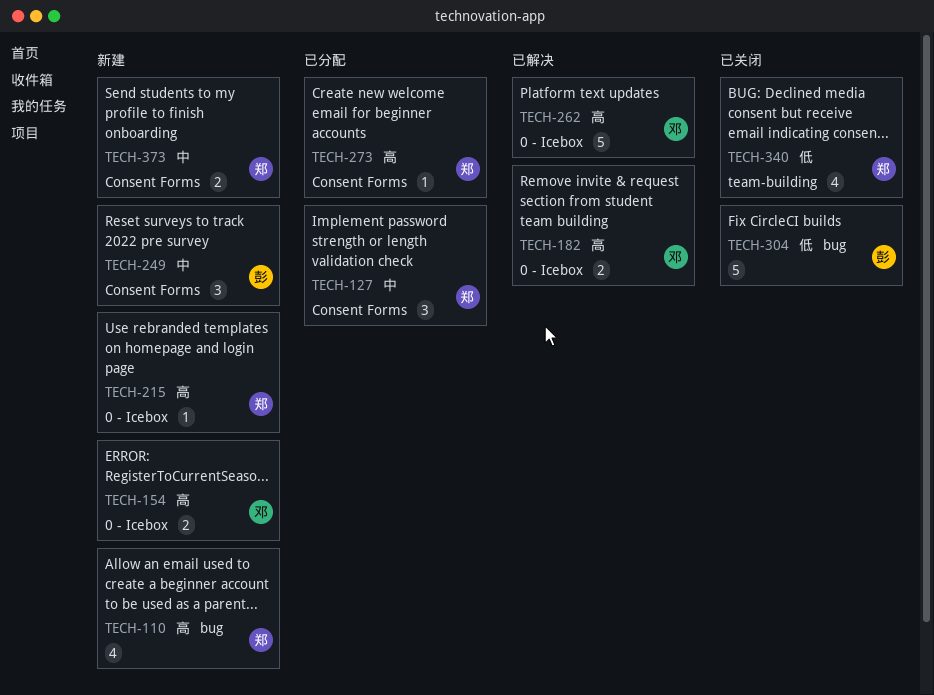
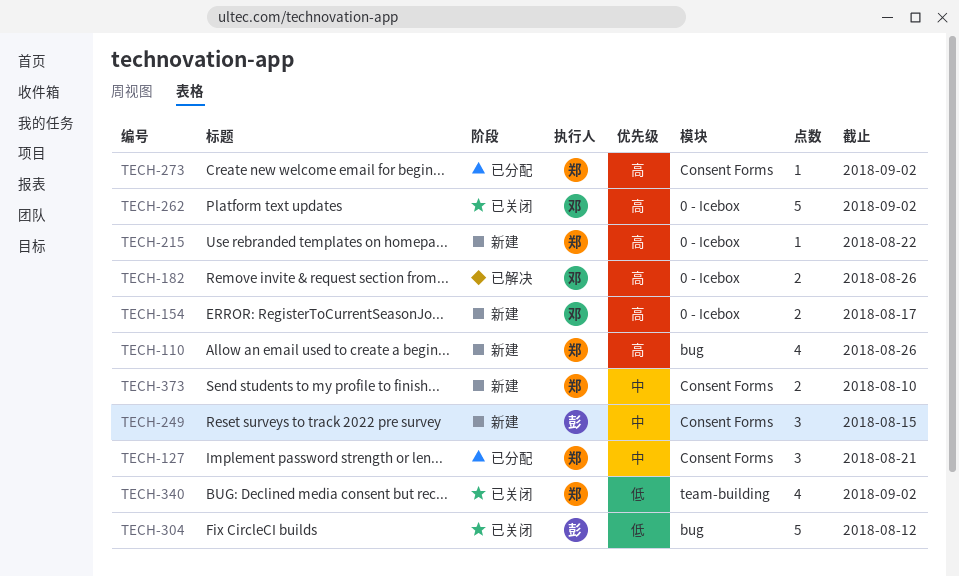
TECH-262, status: 已解决 -> 已关闭

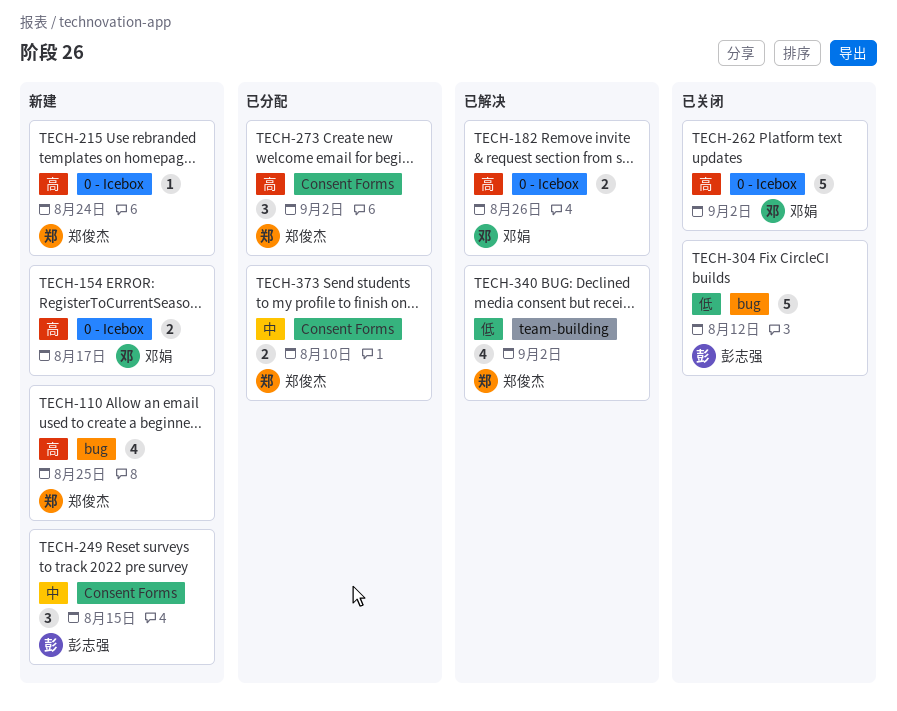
TECH-110, due: Aug 26 -> Aug 25
TECH-127: present -> none
TECH-215, due: Aug 22 -> Aug 24
TECH-273, estimate: 1 -> 3
TECH-340, status: 已关闭 -> 已解决
TECH-373, status: 新建 -> 已分配

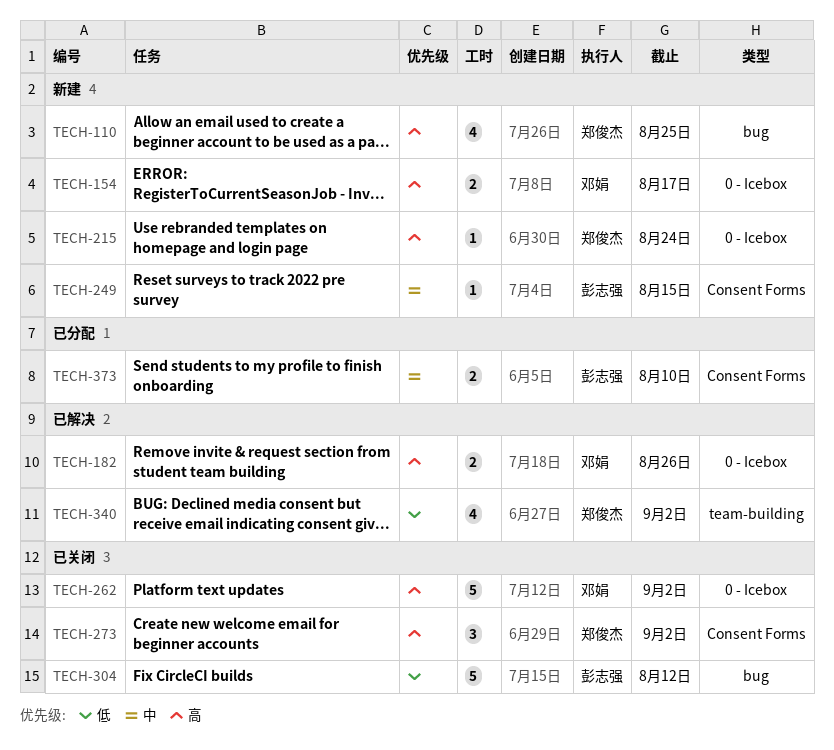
TECH-249, estimate: 3 -> 1
TECH-273, status: 已分配 -> 已关闭
TECH-373, owner: 郑俊杰 -> 彭志强

